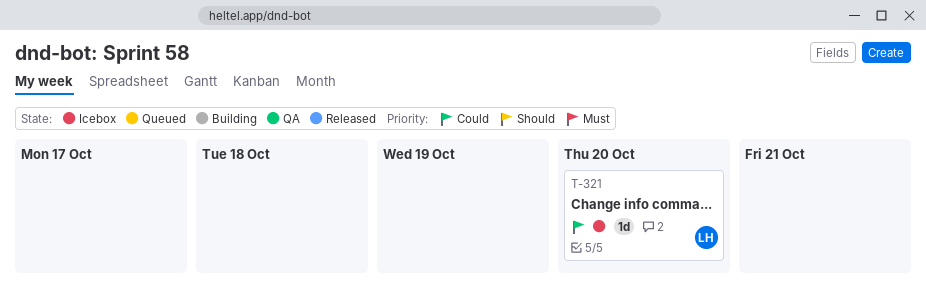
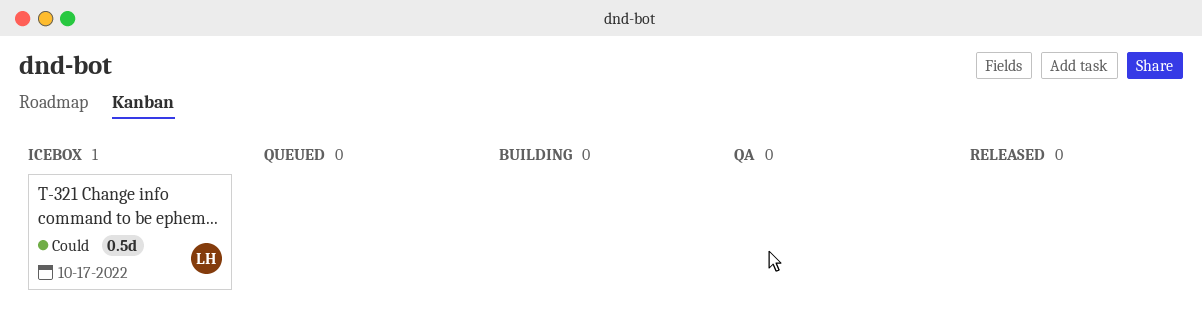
T-321, estimate: 1d -> 0.5d
T-321, due: Oct 20 -> Oct 17

